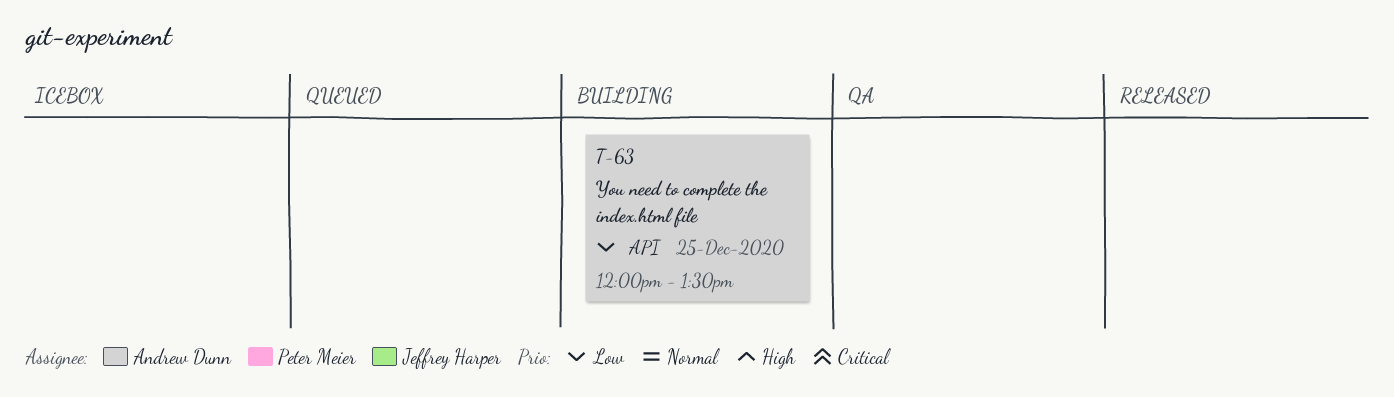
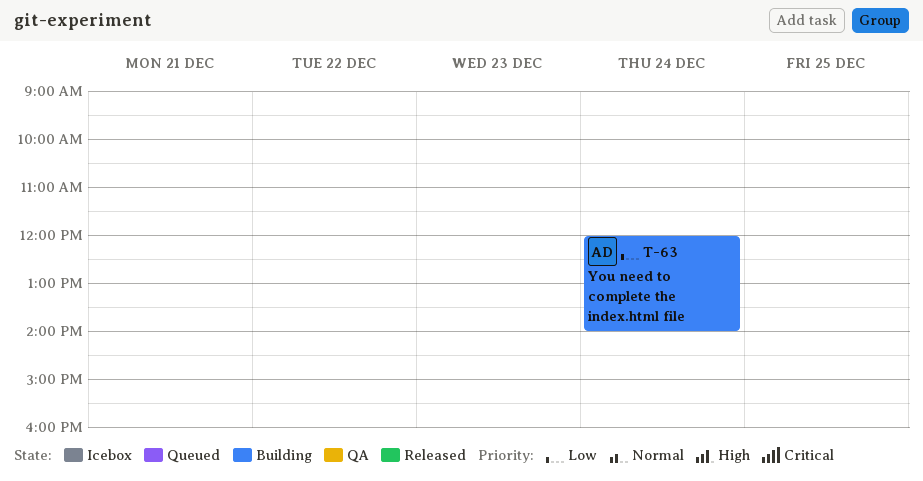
T-63, day: Dec 25 -> Dec 24
T-63, ends: 13:30 -> 14:00

